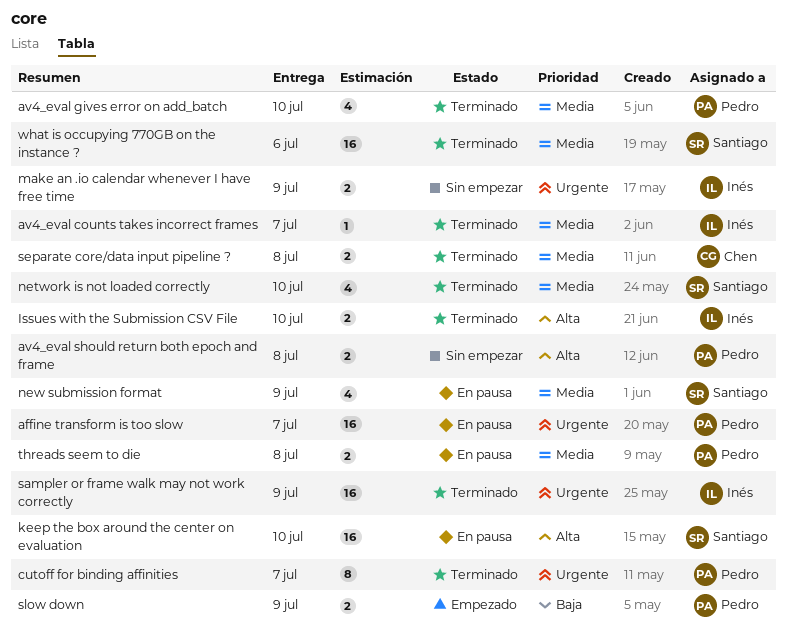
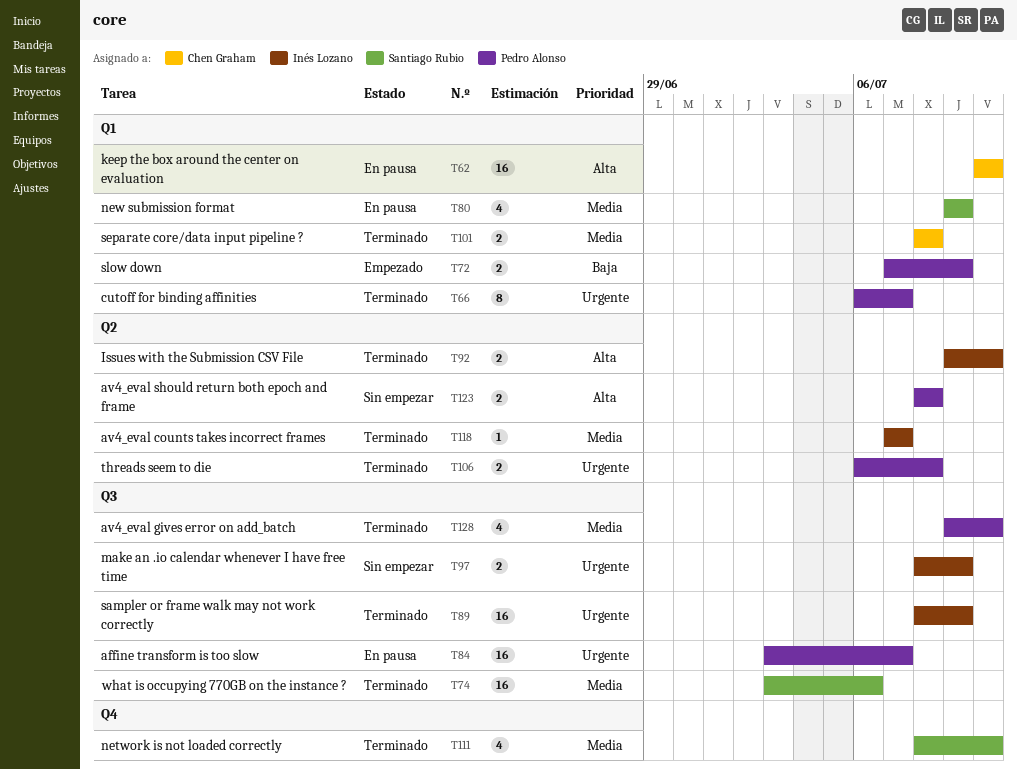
keep the box around the center on evaluation, owner: Santiago Rubio -> Chen Graham
threads seem to die, status: En pausa -> Terminado
threads seem to die, priority: Media -> Urgente

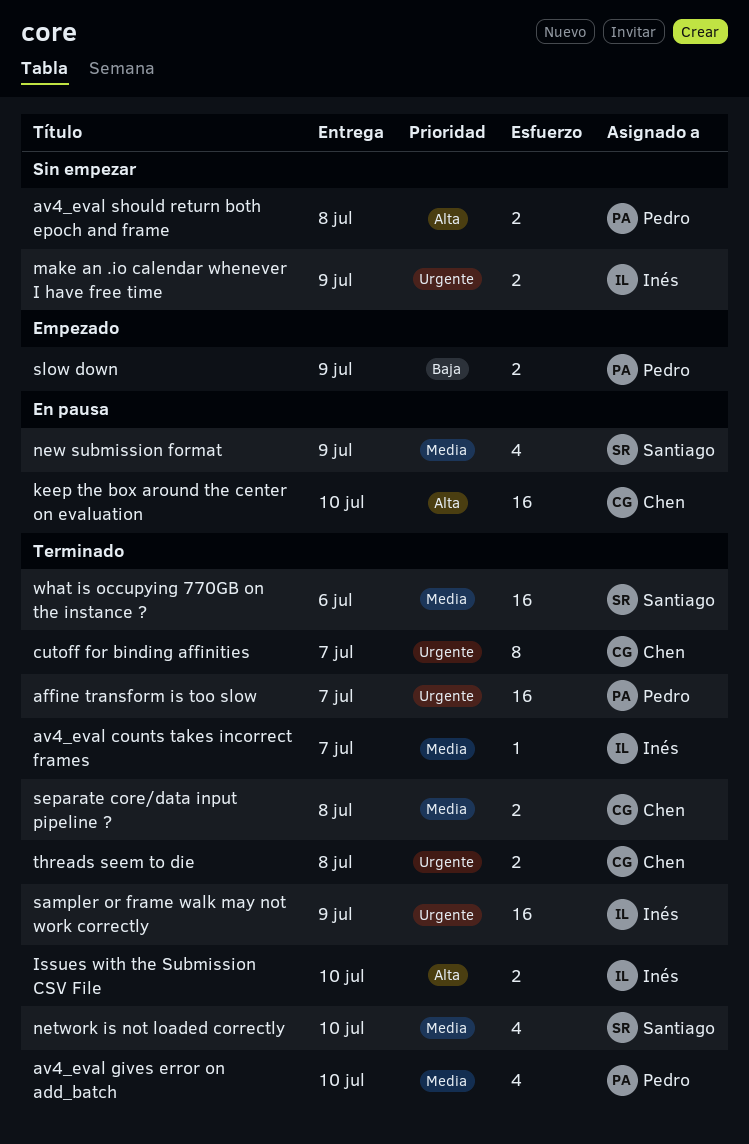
affine transform is too slow, status: En pausa -> Terminado
cutoff for binding affinities, owner: Pedro Alonso -> Chen Graham
threads seem to die, owner: Pedro Alonso -> Chen Graham

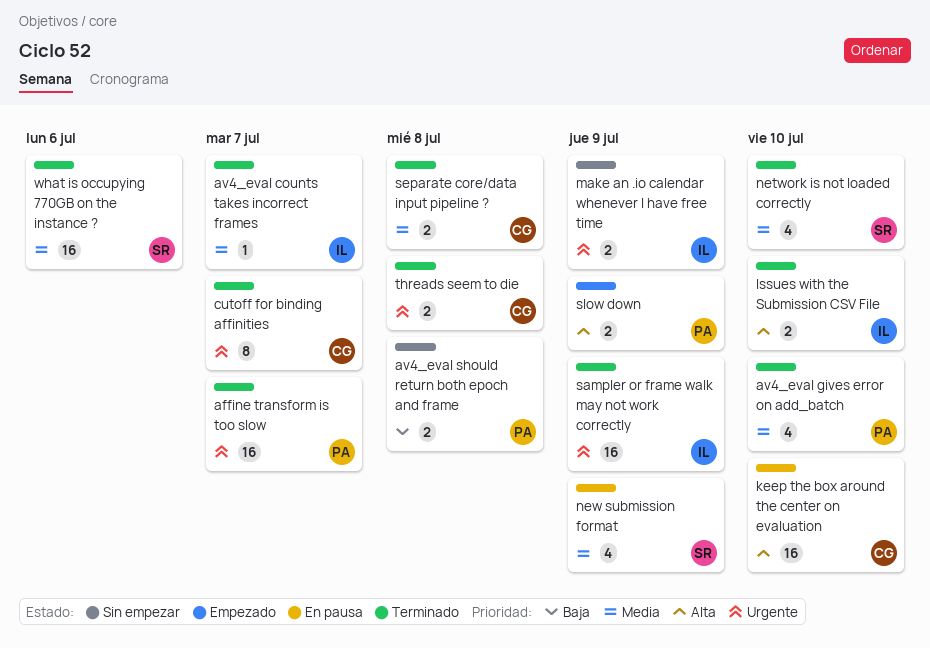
av4_eval should return both epoch and frame, priority: Alta -> Baja
slow down, priority: Baja -> Alta

